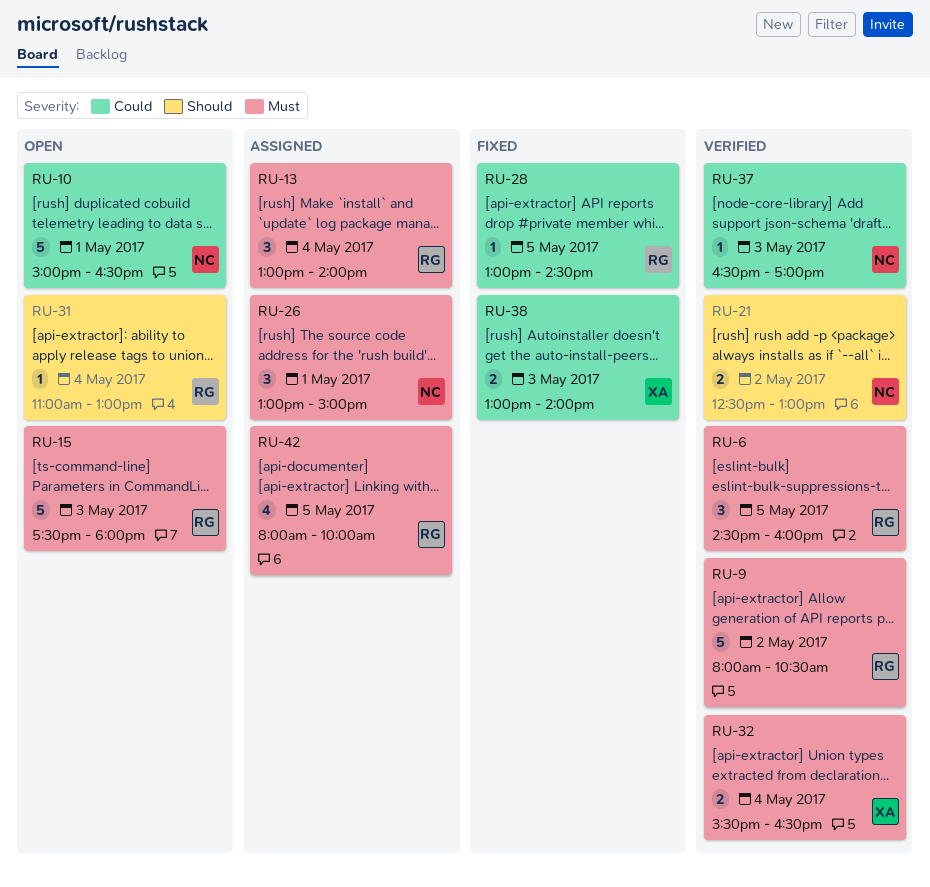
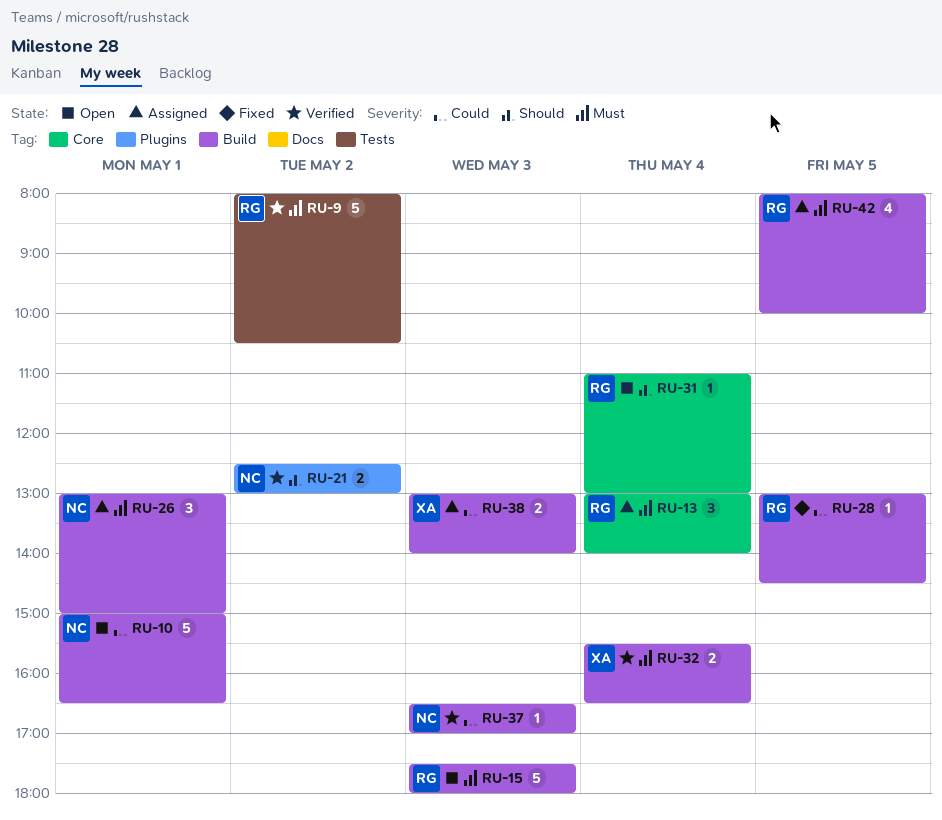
RU-6: present -> none
RU-38, status: Fixed -> Assigned

